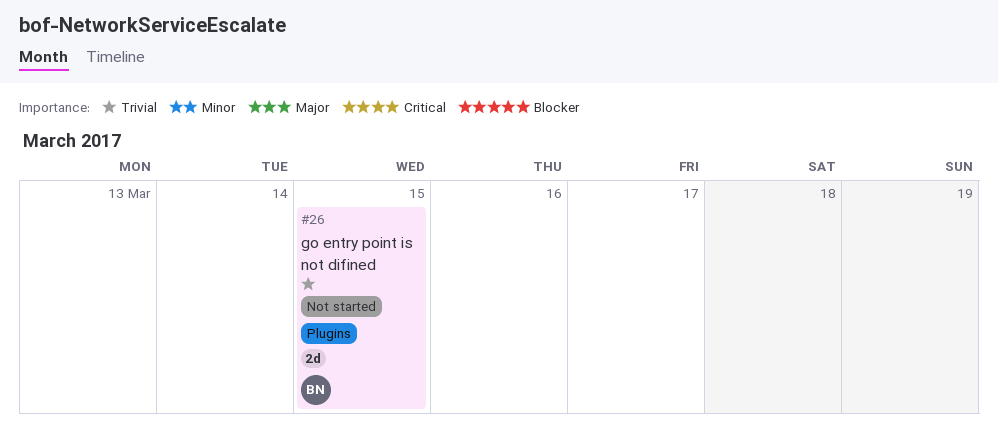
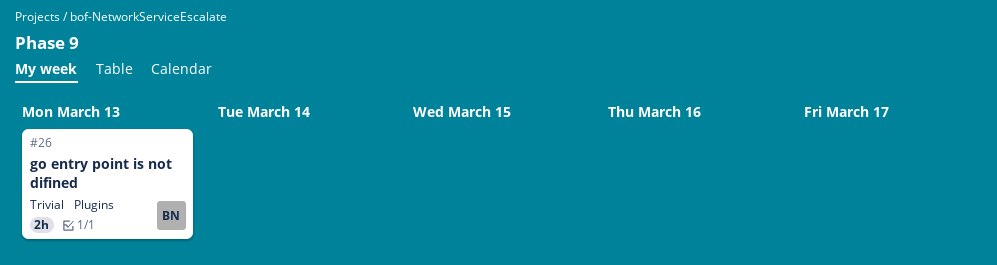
#26, estimate: 2d -> 2h
#26, due: Mar 15 -> Mar 13

